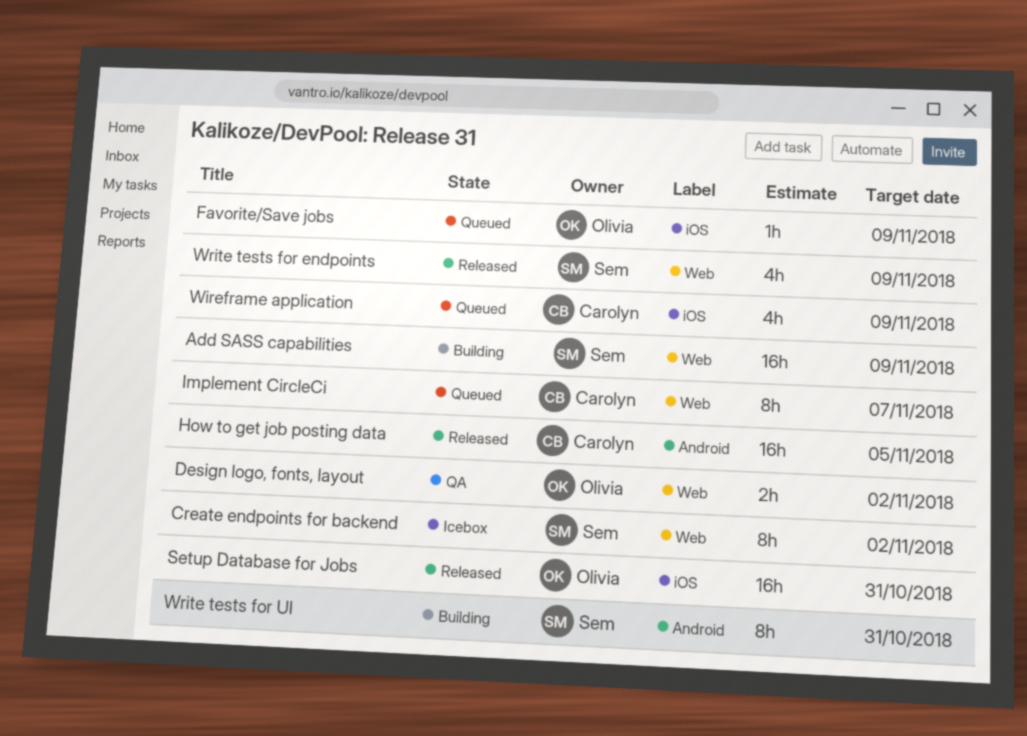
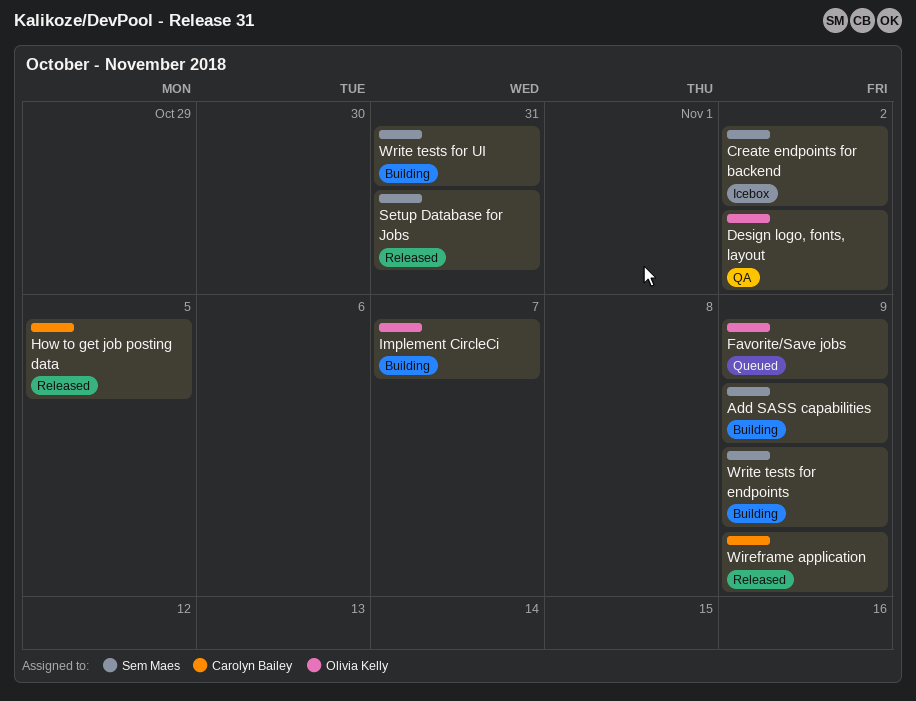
Implement CircleCi, status: Queued -> Building
Implement CircleCi, owner: Carolyn Bailey -> Olivia Kelly
Setup Database for Jobs, owner: Olivia Kelly -> Sem Maes
Wireframe application, status: Queued -> Released
Write tests for endpoints, status: Released -> Building

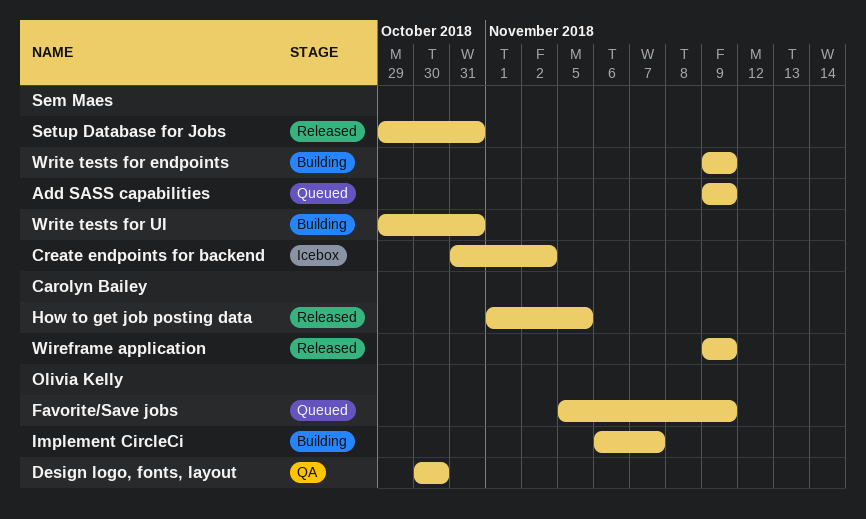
Add SASS capabilities, status: Building -> Queued
Design logo, fonts, layout, due: Nov 2 -> Oct 30

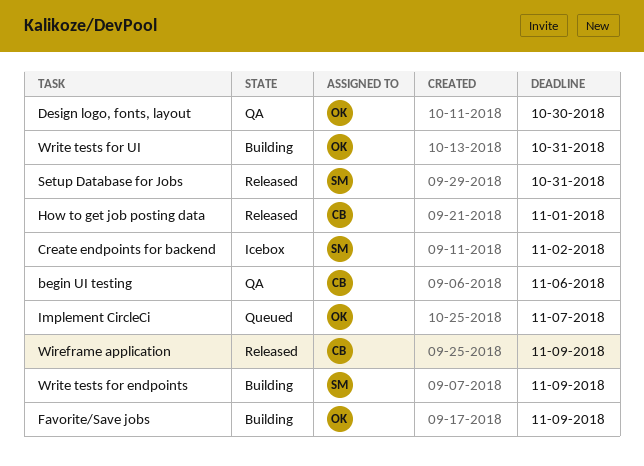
Add SASS capabilities: present -> none
begin UI testing: none -> present
Favorite/Save jobs, status: Queued -> Building
How to get job posting data, due: Nov 5 -> Nov 1
Implement CircleCi, status: Building -> Queued
Write tests for UI, owner: Sem Maes -> Olivia Kelly

